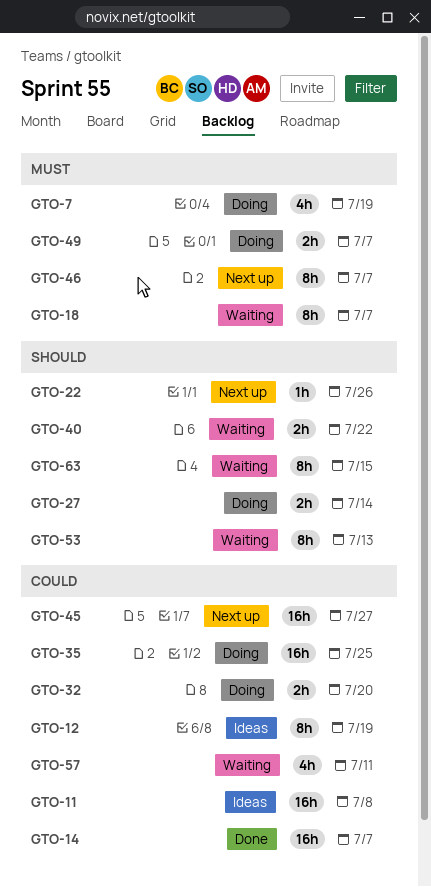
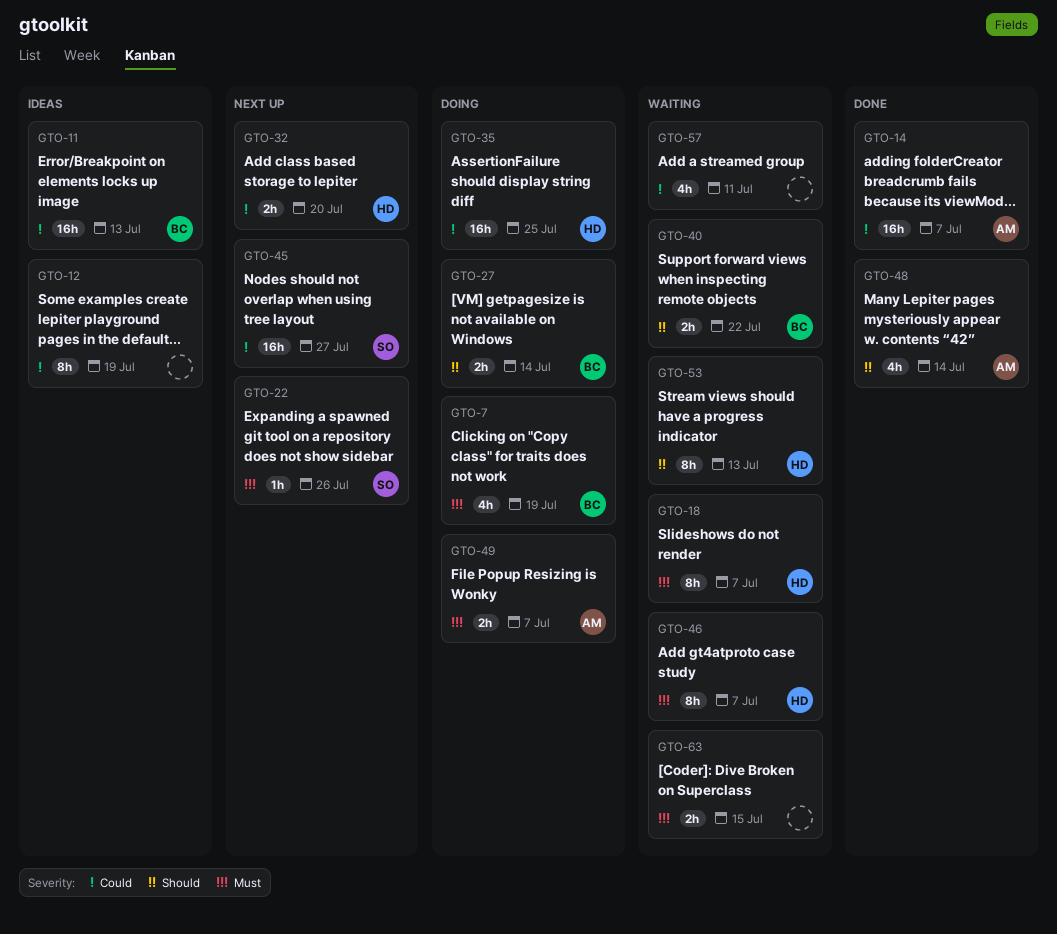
GTO-11, due: Jul 8 -> Jul 13
GTO-22, priority: Should -> Must
GTO-32, status: Doing -> Next up
GTO-46, status: Next up -> Waiting
GTO-48: none -> present
GTO-63, priority: Should -> Must
GTO-63, estimate: 8h -> 2h

